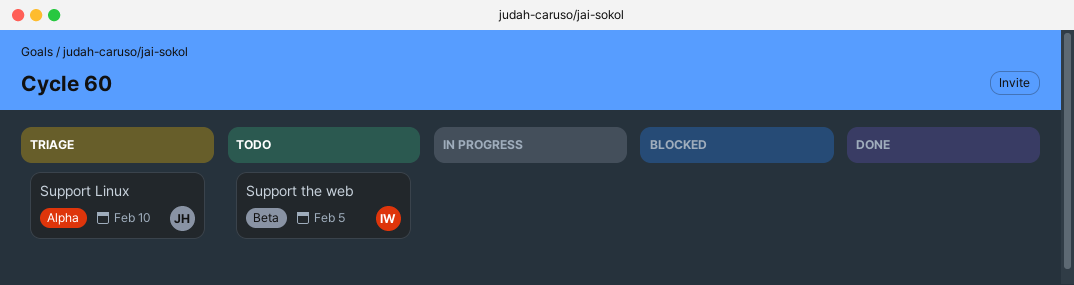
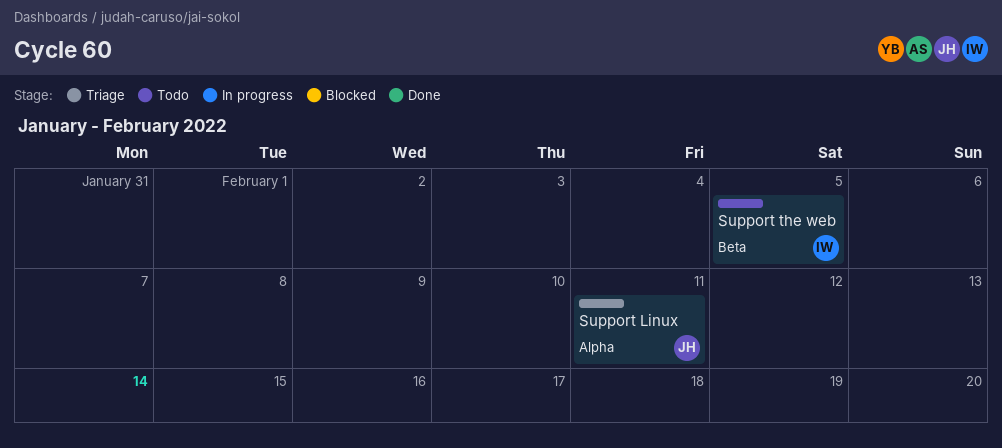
Support Linux, due: Feb 10 -> Feb 11

